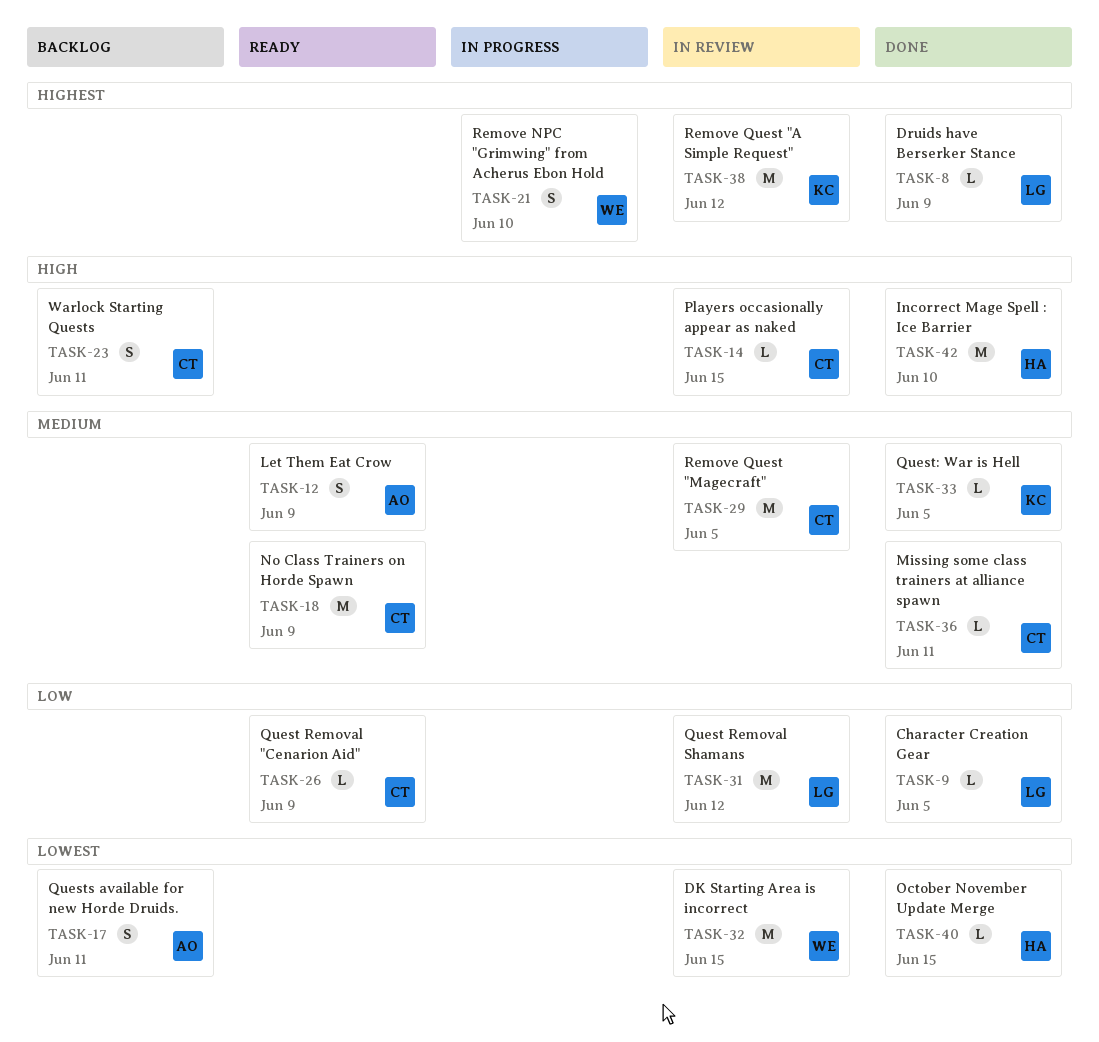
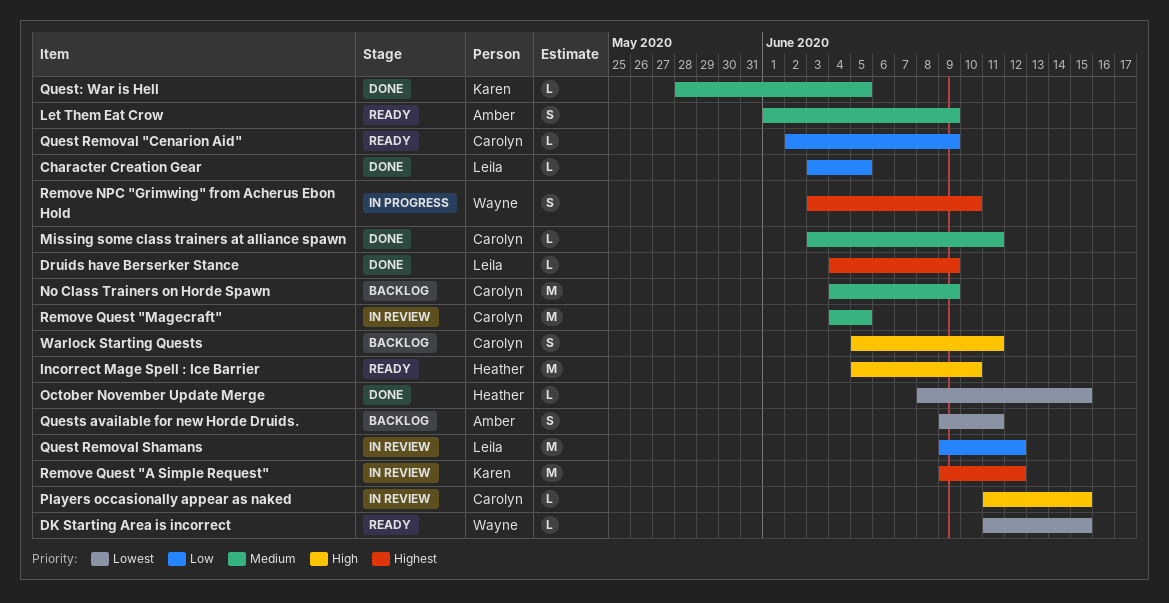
DK Starting Area is incorrect, status: In review -> Ready
DK Starting Area is incorrect, estimate: M -> L
Incorrect Mage Spell : Ice Barrier, status: Done -> Ready
No Class Trainers on Horde Spawn, status: Ready -> Backlog

